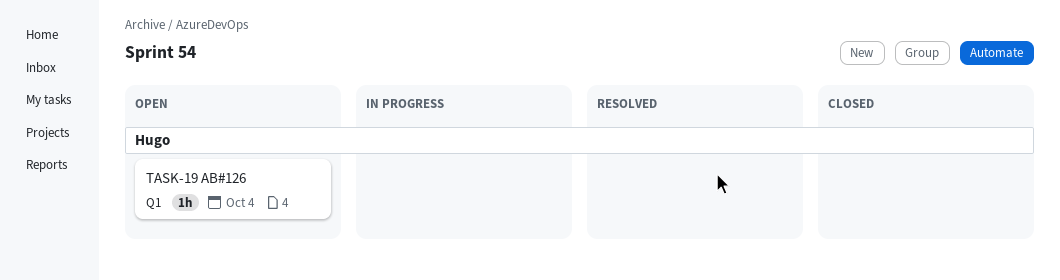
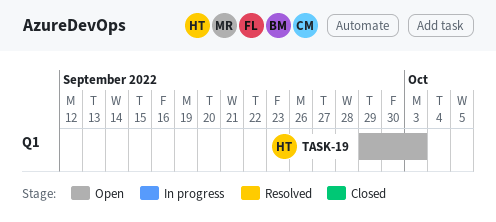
TASK-19, due: Oct 4 -> Oct 3

